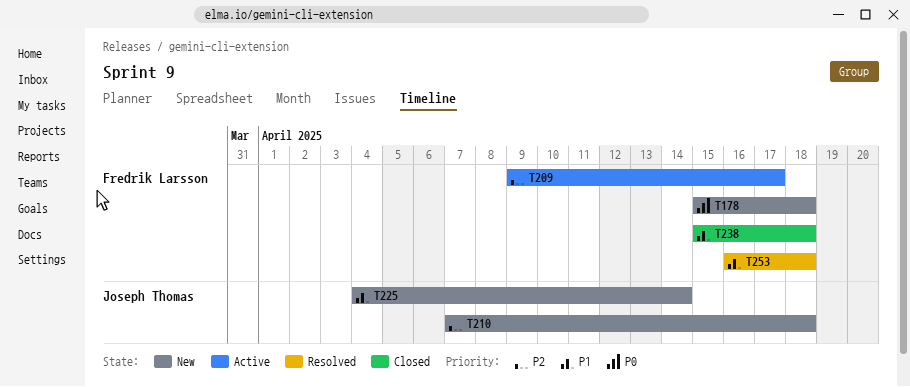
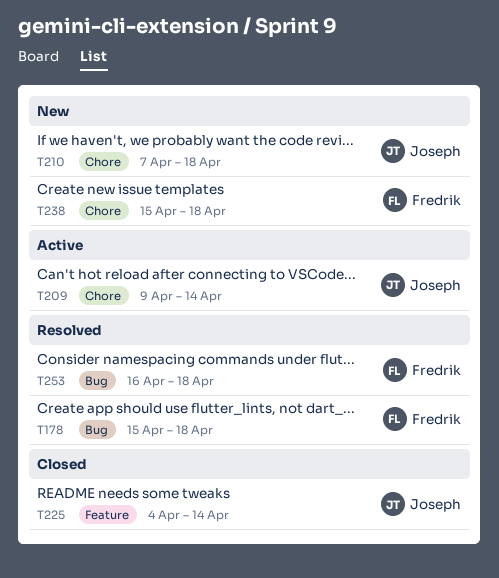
T178, status: New -> Resolved
T209, owner: Fredrik Larsson -> Joseph Thomas
T209, due: Apr 17 -> Apr 14
T225, status: New -> Closed
T238, status: Closed -> New

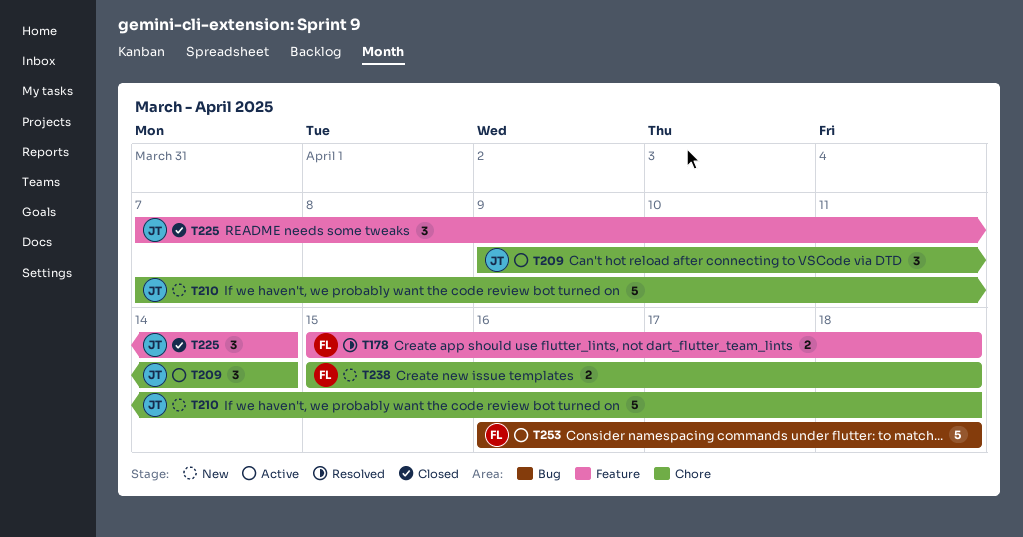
T178, label: Bug -> Feature
T225, start: Apr 4 -> Apr 7
T253, status: Resolved -> Active

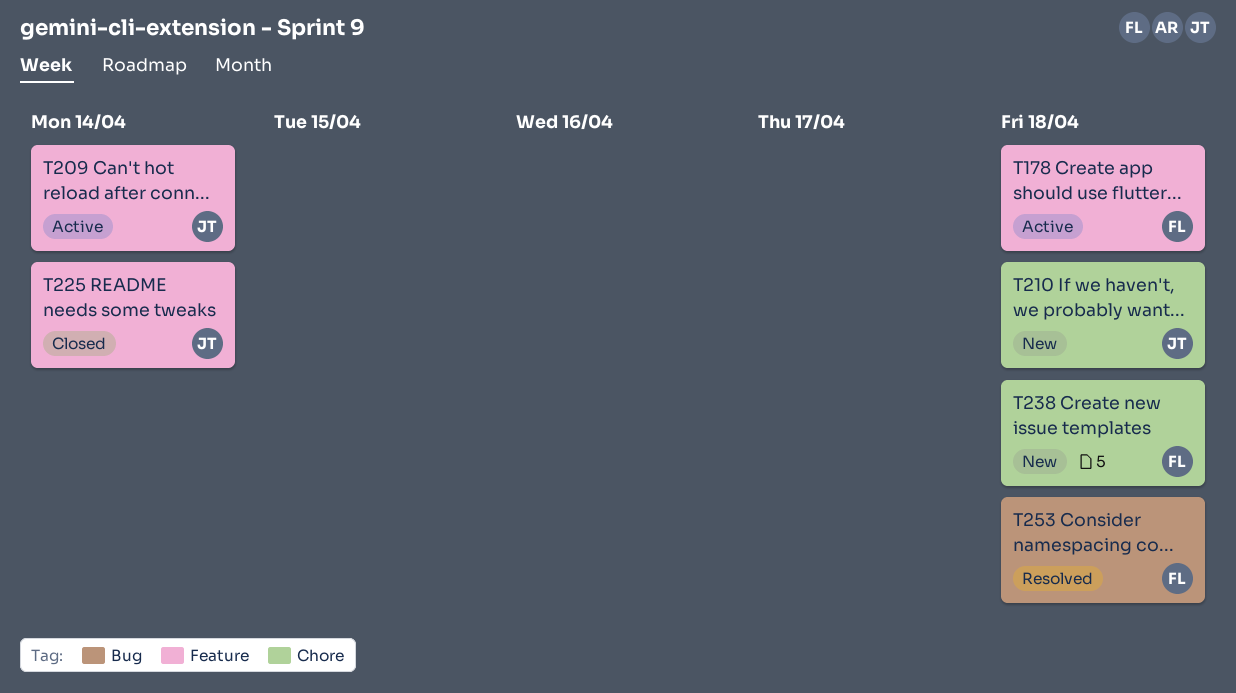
T178, status: Resolved -> Active
T209, label: Chore -> Feature
T253, status: Active -> Resolved

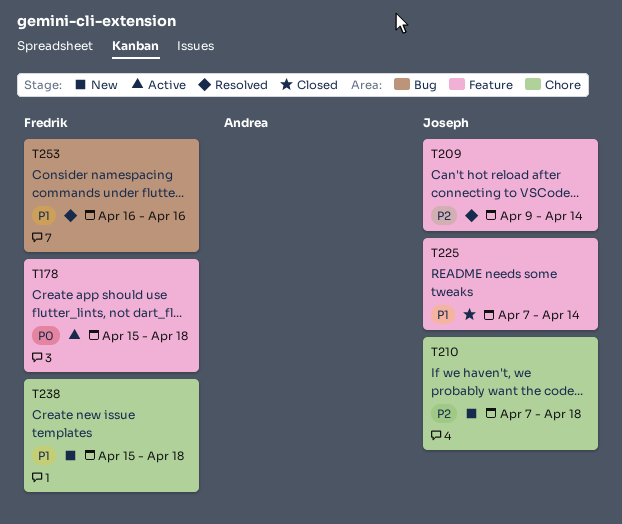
T209, status: Active -> Resolved
T253, due: Apr 18 -> Apr 16

